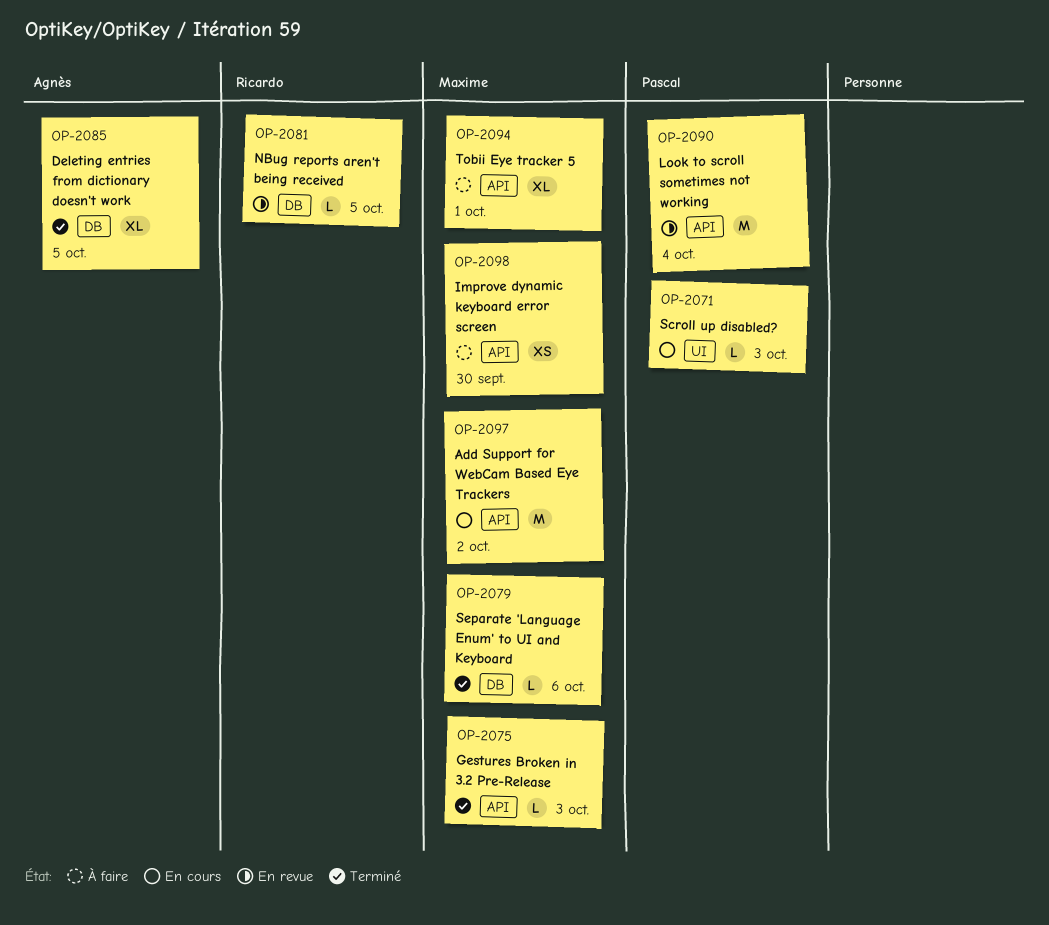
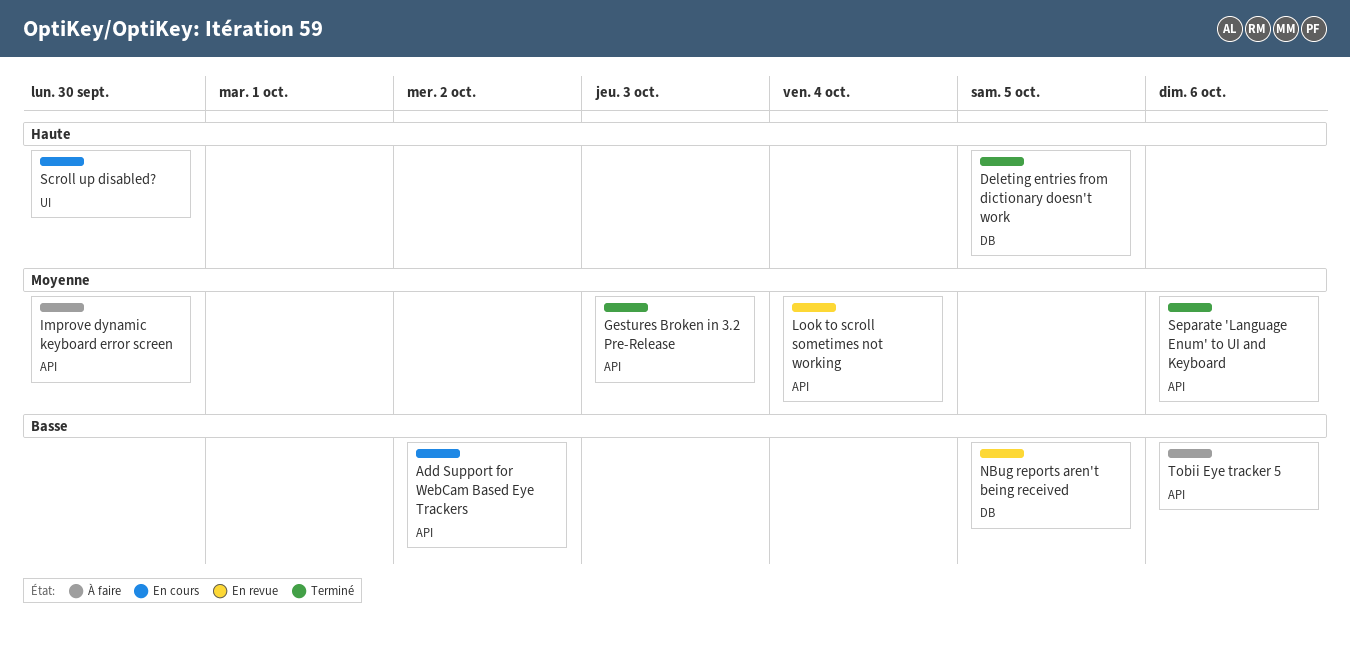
Scroll up disabled?, due: Oct 3 -> Sep 30
Separate 'Language Enum' to UI and Keyboard, label: DB -> API
Tobii Eye tracker 5, due: Oct 1 -> Oct 6

